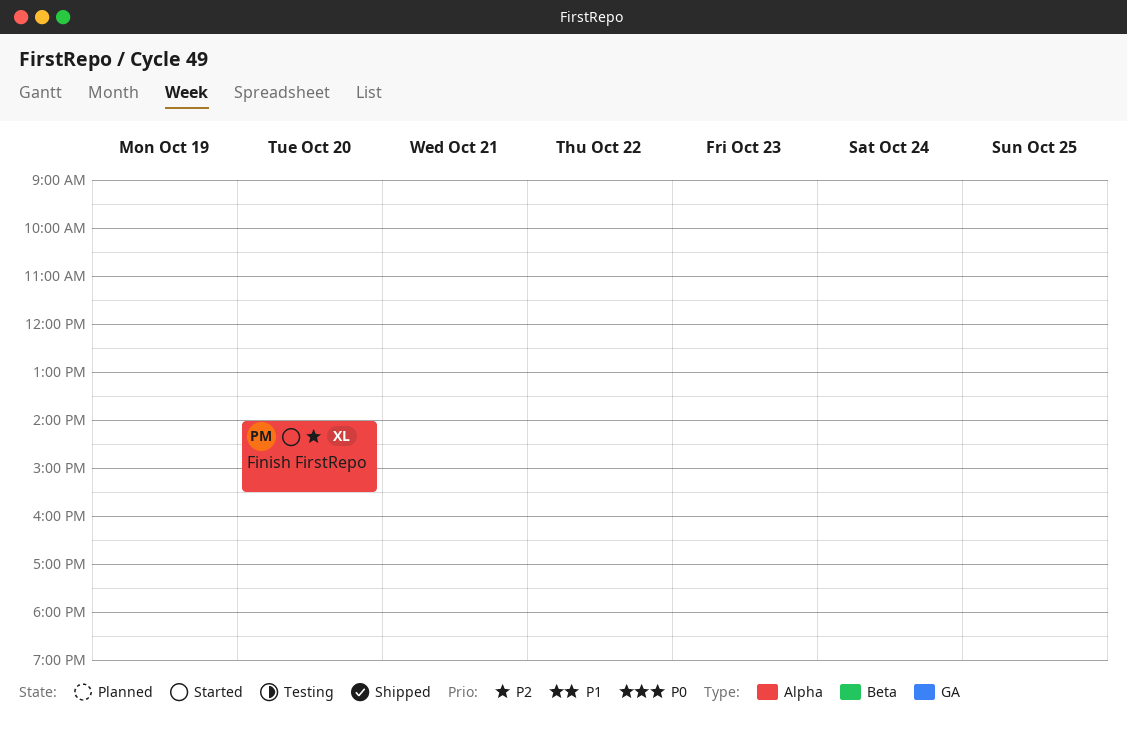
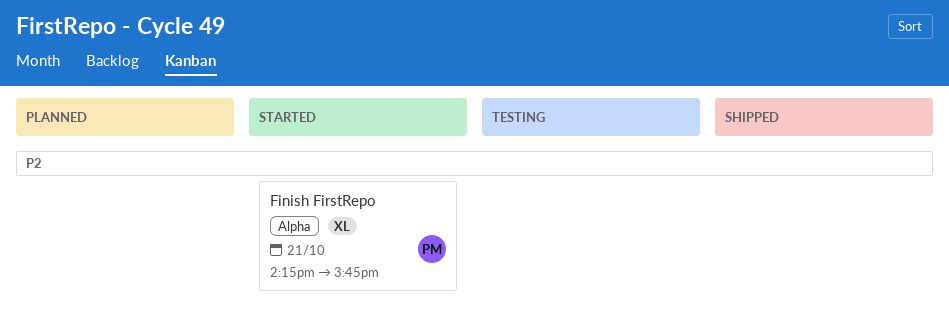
Finish FirstRepo, day: Oct 20 -> Oct 21
Finish FirstRepo, begins: 14:00 -> 14:15
Finish FirstRepo, ends: 15:30 -> 15:45

